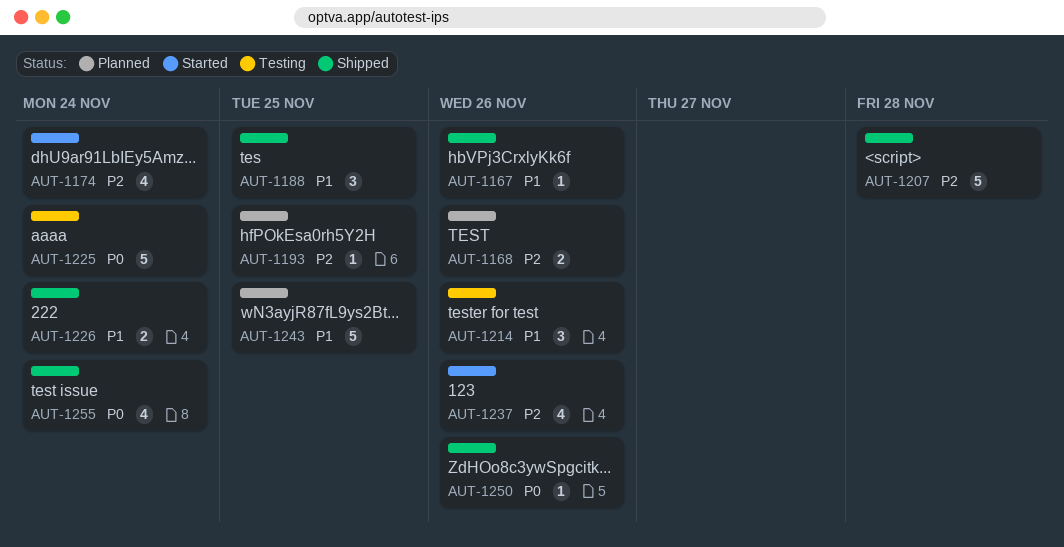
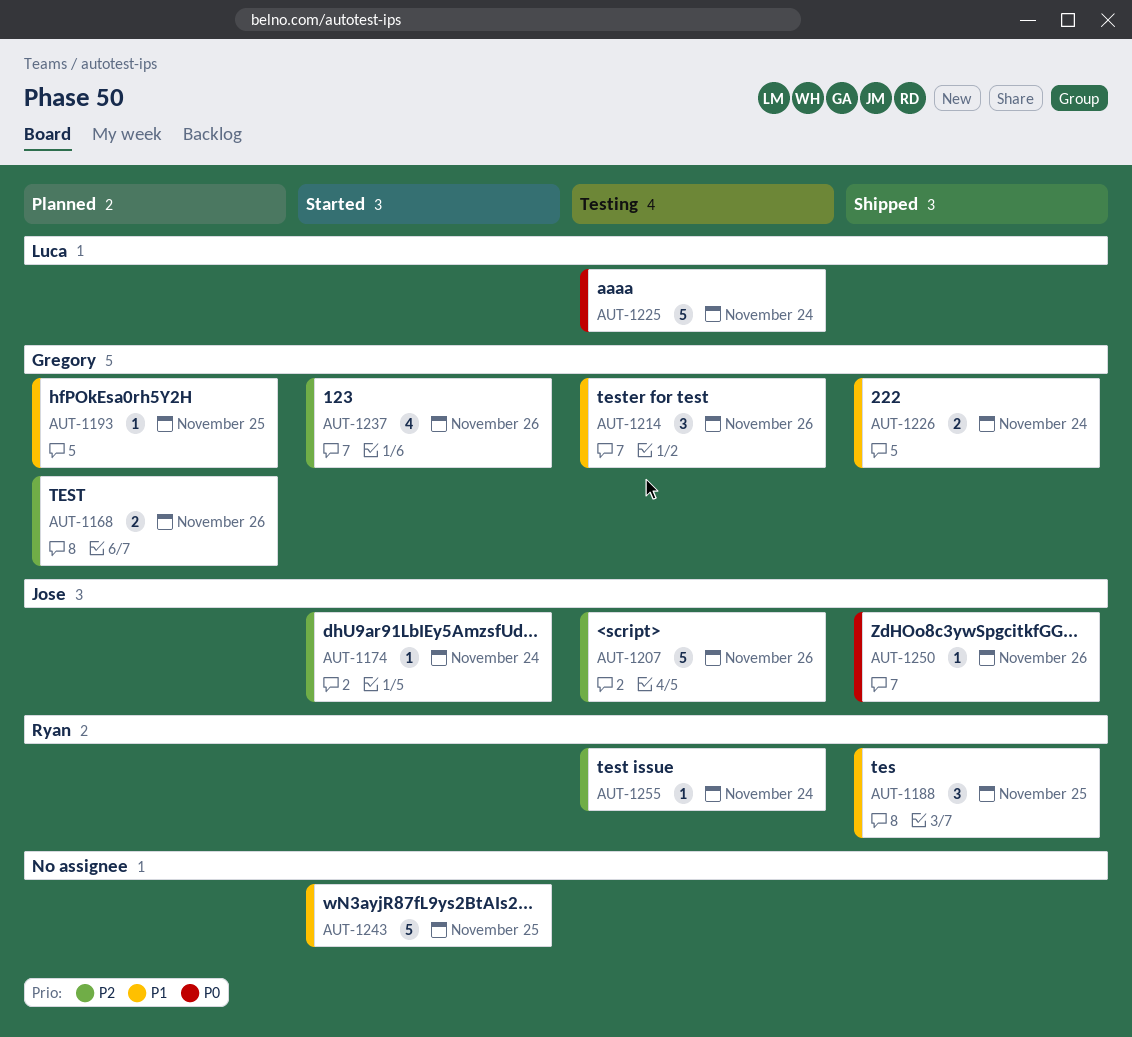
AUT-1167: present -> none
AUT-1174, estimate: 4 -> 1
AUT-1193, priority: P2 -> P1
AUT-1207, status: Shipped -> Testing
AUT-1207, due: Nov 28 -> Nov 26
AUT-1243, status: Planned -> Started
AUT-1255, status: Shipped -> Testing
AUT-1255, priority: P0 -> P2
AUT-1255, estimate: 4 -> 1

